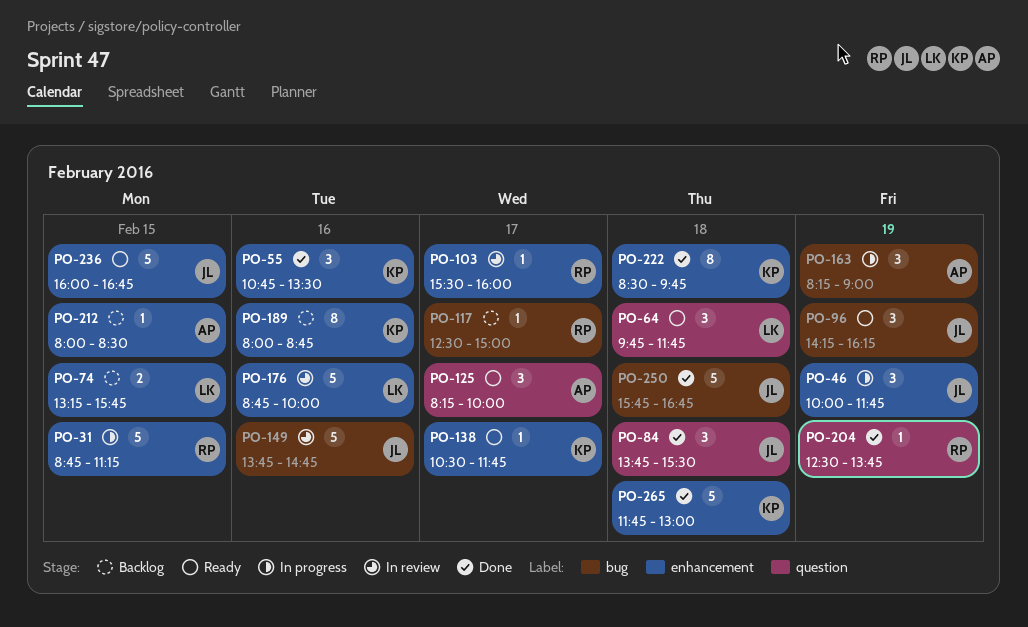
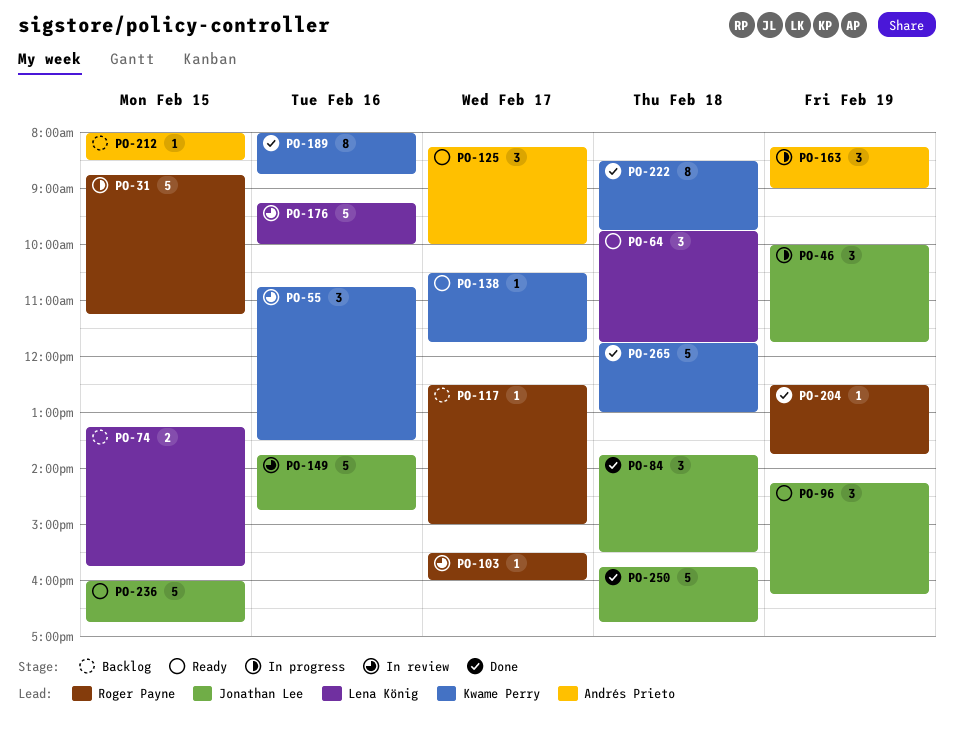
PO-55, status: Done -> In review
PO-176, begins: 08:45 -> 09:15
PO-189, status: Backlog -> Done

